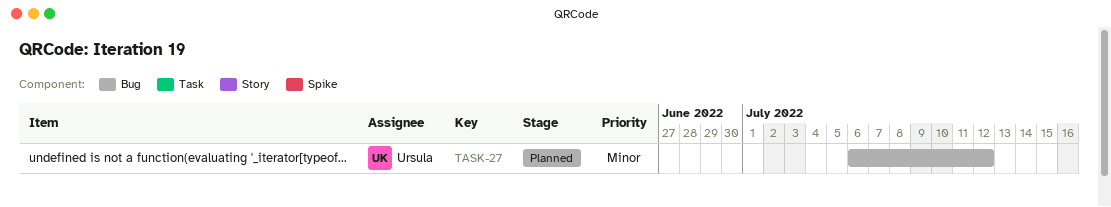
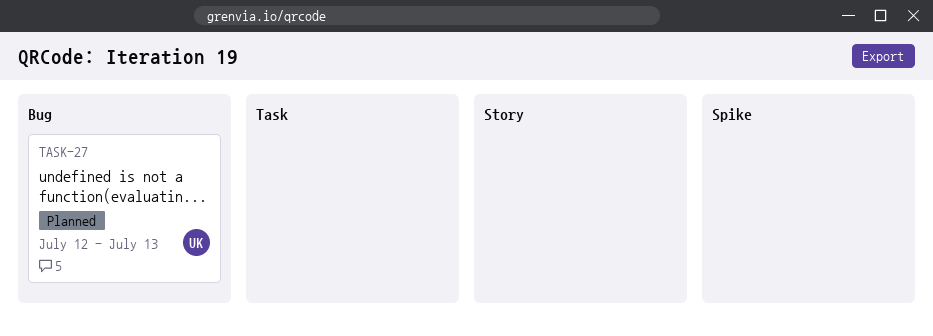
TASK-27, start: Jul 6 -> Jul 12
TASK-27, due: Jul 12 -> Jul 13

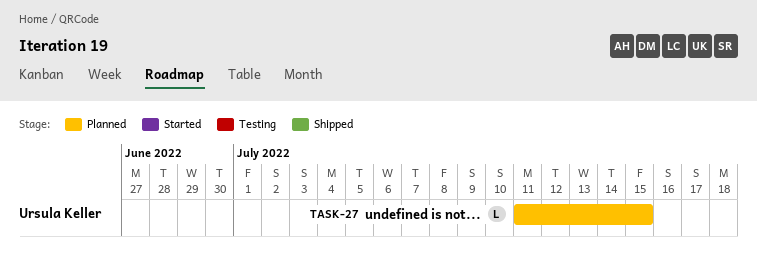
TASK-27, start: Jul 12 -> Jul 11
TASK-27, due: Jul 13 -> Jul 15

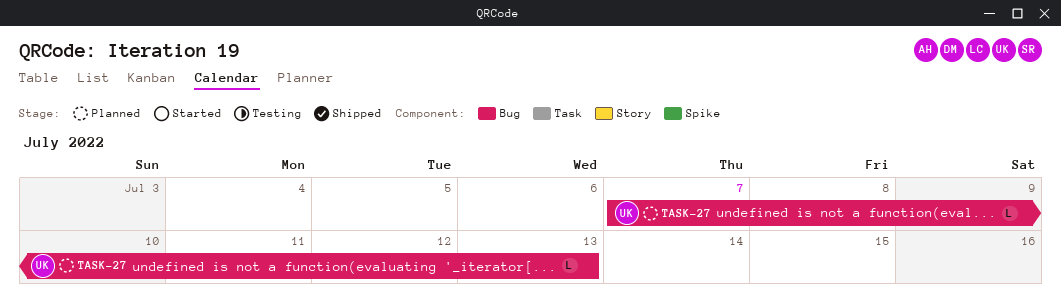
TASK-27, start: Jul 11 -> Jul 7
TASK-27, due: Jul 15 -> Jul 13

